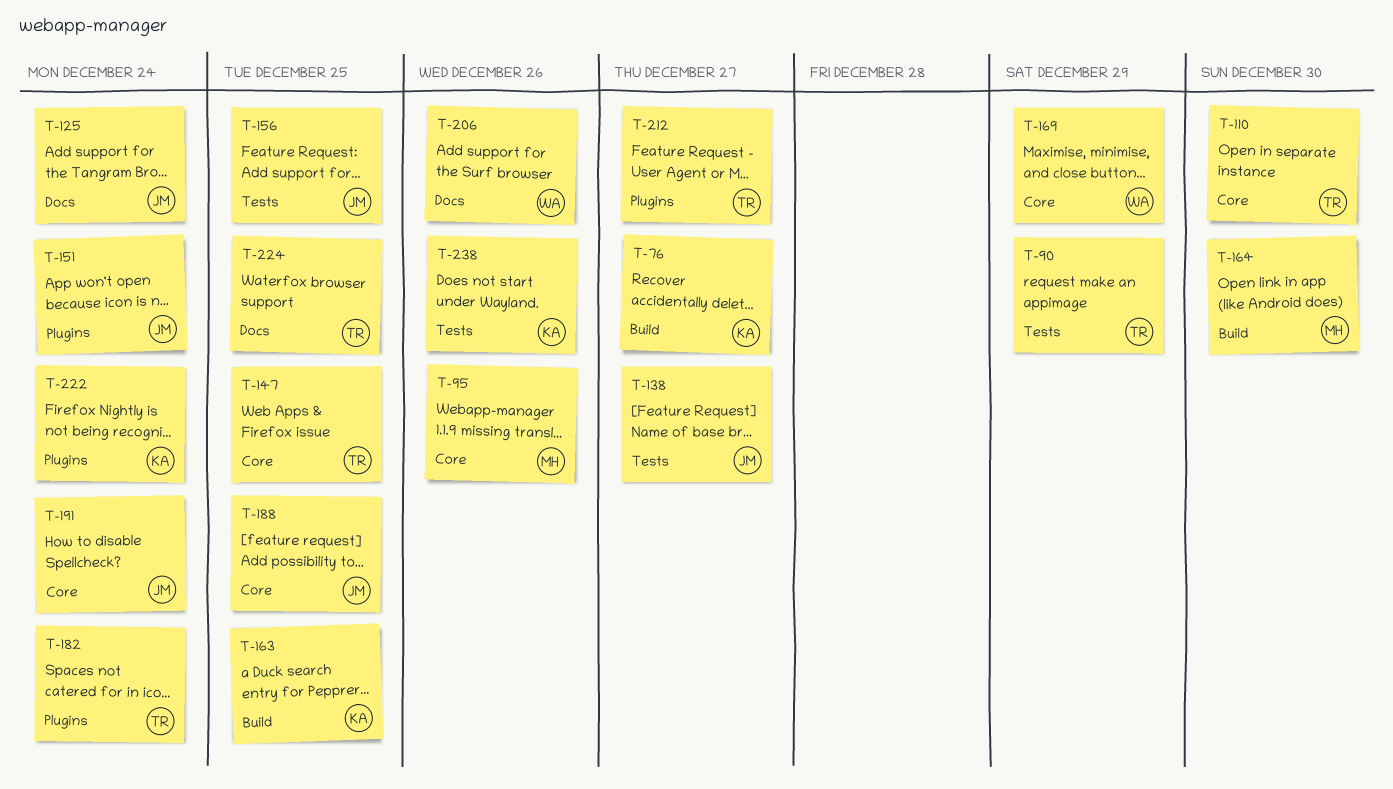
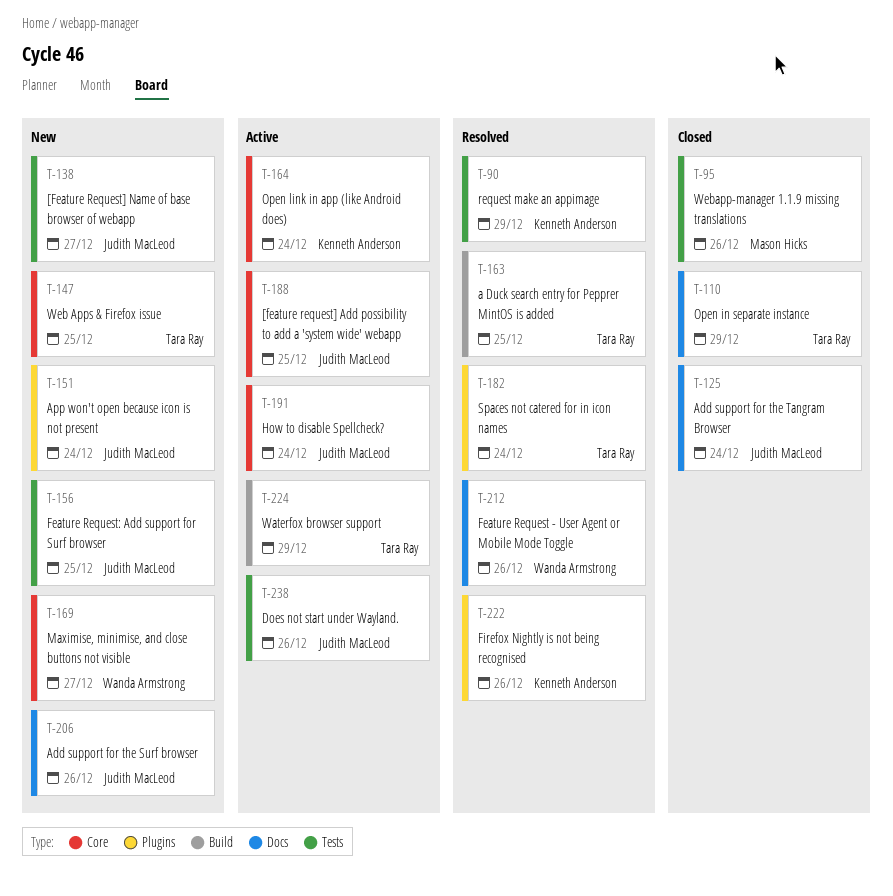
T-76: present -> none
T-90, owner: Tara Ray -> Kenneth Anderson
T-95, label: Core -> Tests
T-110, label: Core -> Docs
T-110, due: Dec 30 -> Dec 29
T-163, owner: Kenneth Anderson -> Tara Ray
T-164, owner: Mason Hicks -> Kenneth Anderson
T-164, label: Build -> Core
T-164, due: Dec 30 -> Dec 24
T-169, due: Dec 29 -> Dec 27
T-206, owner: Wanda Armstrong -> Judith MacLeod
T-212, owner: Tara Ray -> Wanda Armstrong
T-212, label: Plugins -> Docs
T-212, due: Dec 27 -> Dec 26
T-222, due: Dec 24 -> Dec 26
T-224, label: Docs -> Build
T-224, due: Dec 25 -> Dec 29
T-238, owner: Kenneth Anderson -> Judith MacLeod

